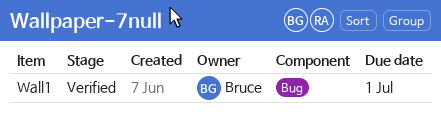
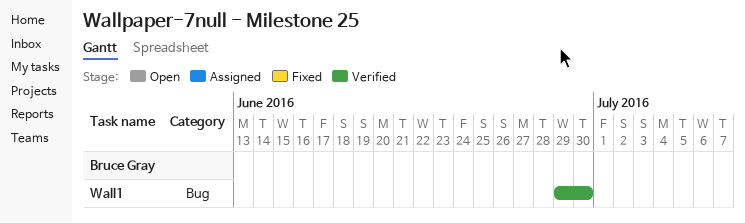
Wall1, due: Jul 1 -> Jun 30

